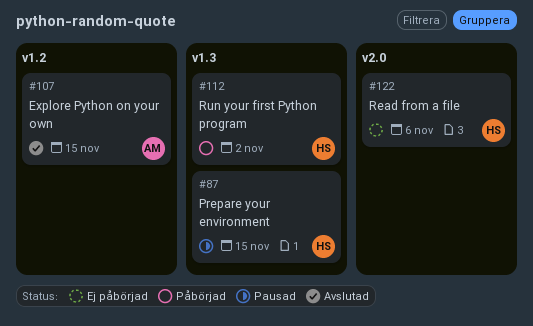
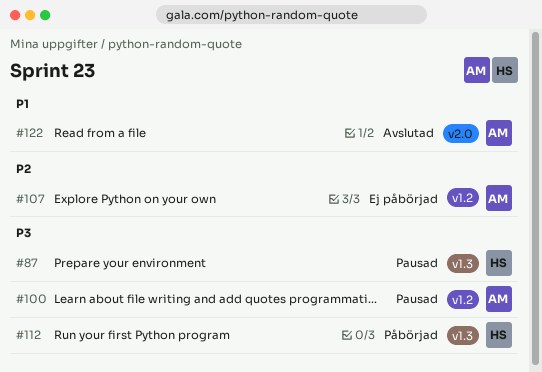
#100: none -> present
#107, status: Avslutad -> Ej påbörjad
#122, status: Ej påbörjad -> Avslutad
#122, owner: HS -> AM

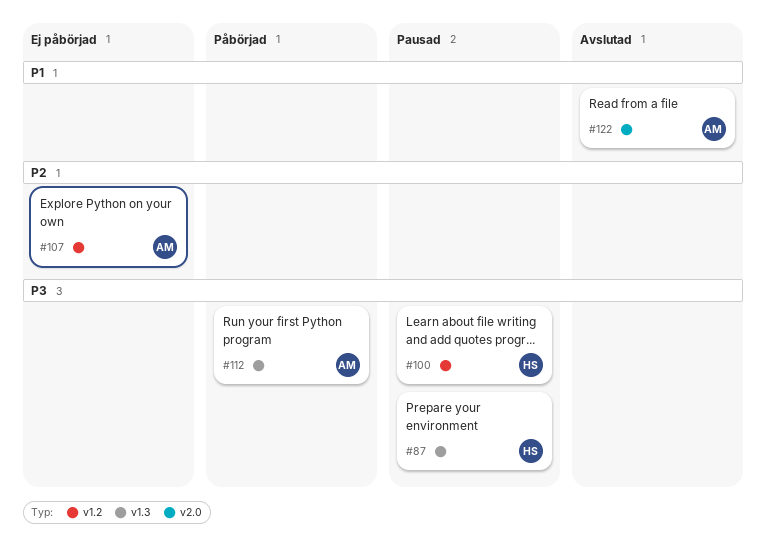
#100, owner: AM -> HS
#112, owner: HS -> AM

